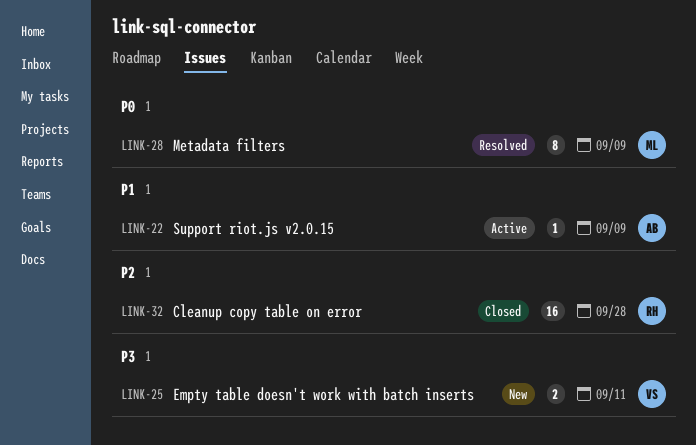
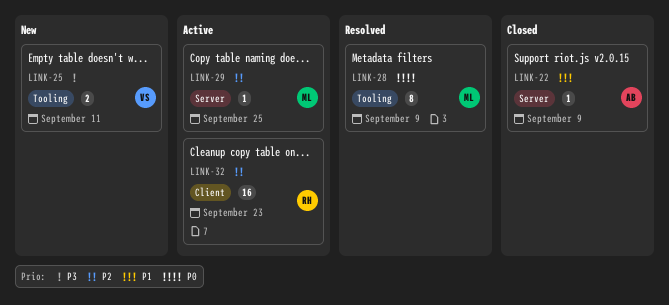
LINK-22, status: Active -> Closed
LINK-29: none -> present
LINK-32, status: Closed -> Active
LINK-32, due: Sep 28 -> Sep 23

